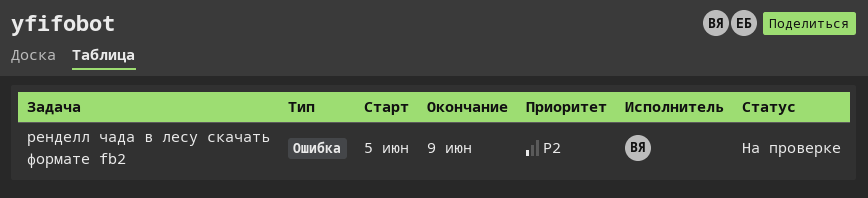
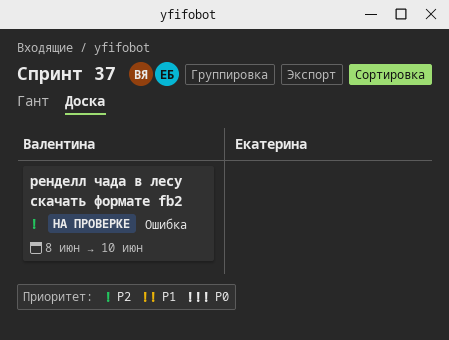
ренделл чада в лесу скачать формате fb2, start: Jun 5 -> Jun 8
ренделл чада в лесу скачать формате fb2, due: Jun 9 -> Jun 10

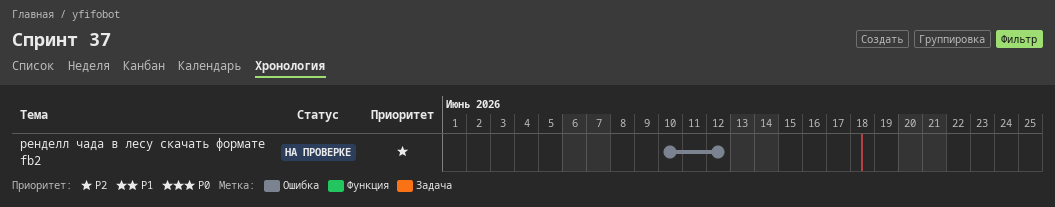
ренделл чада в лесу скачать формате fb2, start: Jun 8 -> Jun 10
ренделл чада в лесу скачать формате fb2, due: Jun 10 -> Jun 12

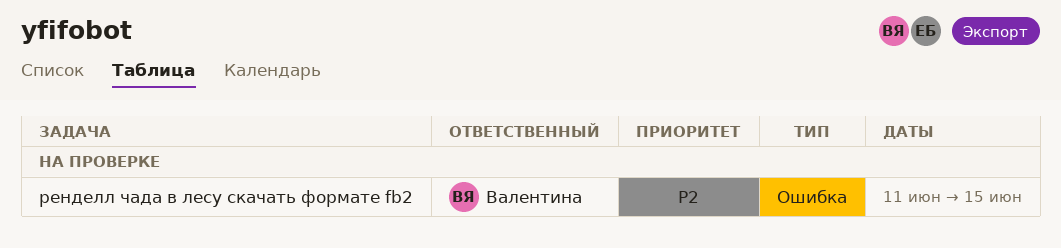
ренделл чада в лесу скачать формате fb2, start: Jun 10 -> Jun 11
ренделл чада в лесу скачать формате fb2, due: Jun 12 -> Jun 15

